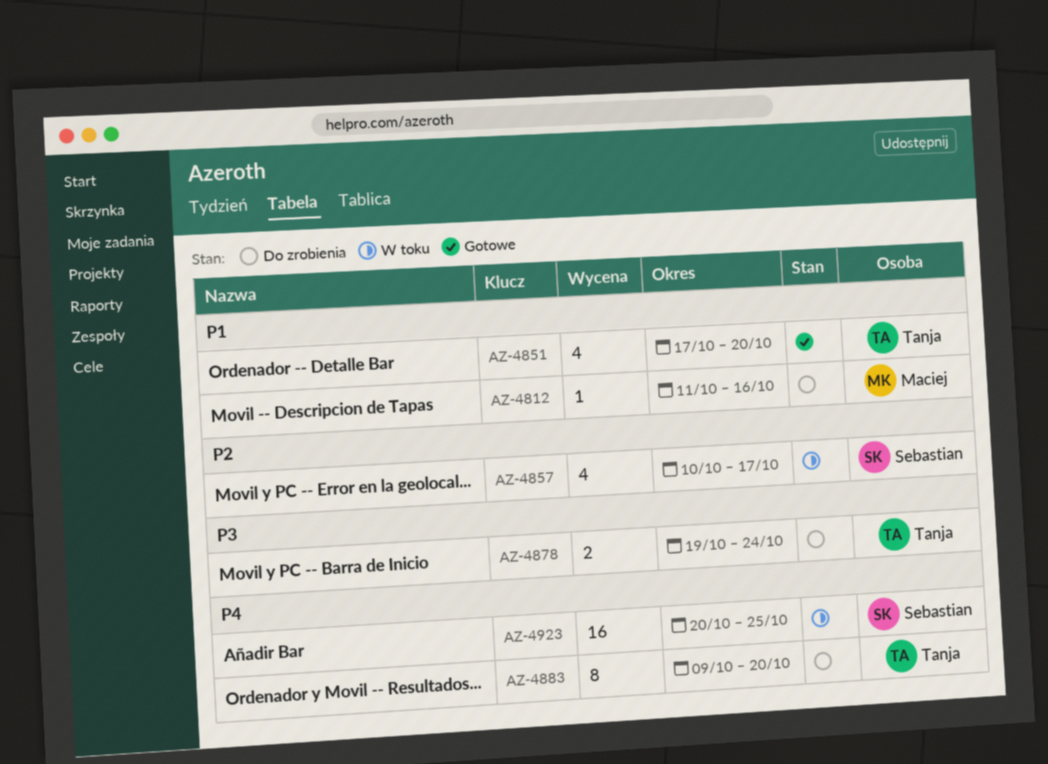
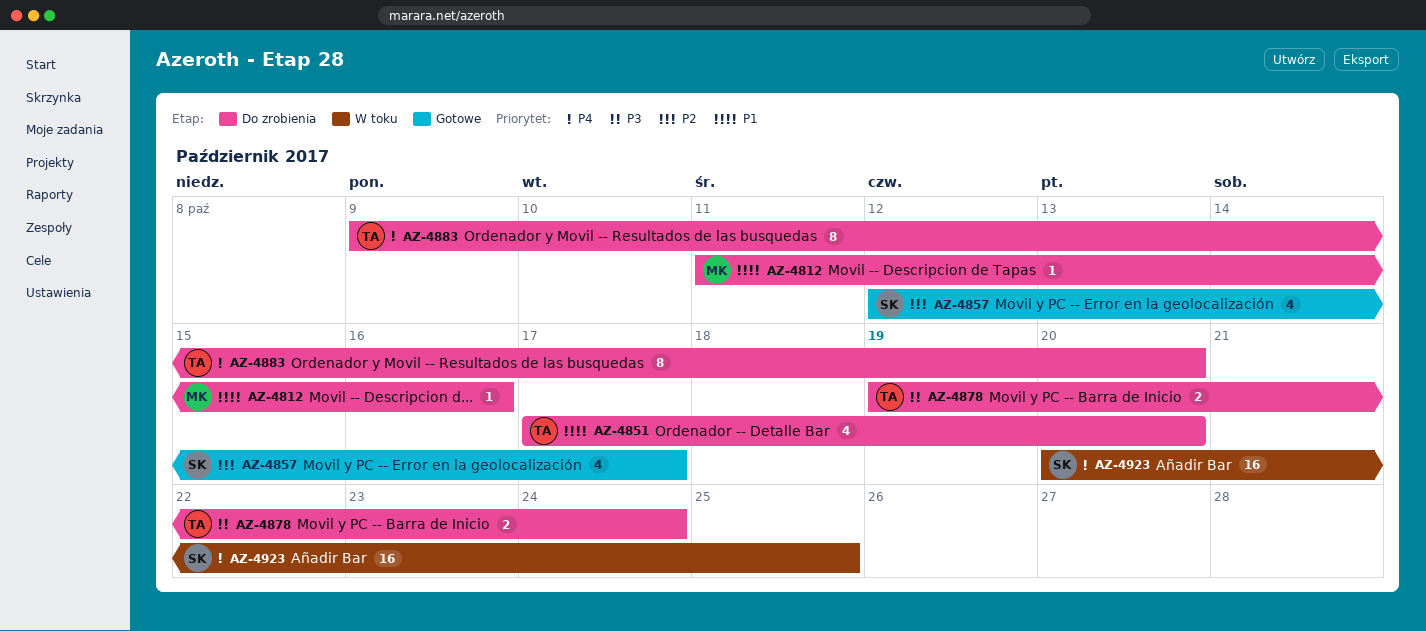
AZ-4851, status: Gotowe -> Do zrobienia
AZ-4857, status: W toku -> Gotowe
AZ-4857, start: Oct 10 -> Oct 12

